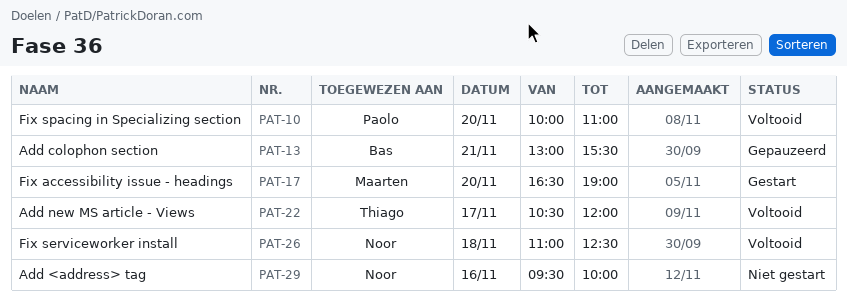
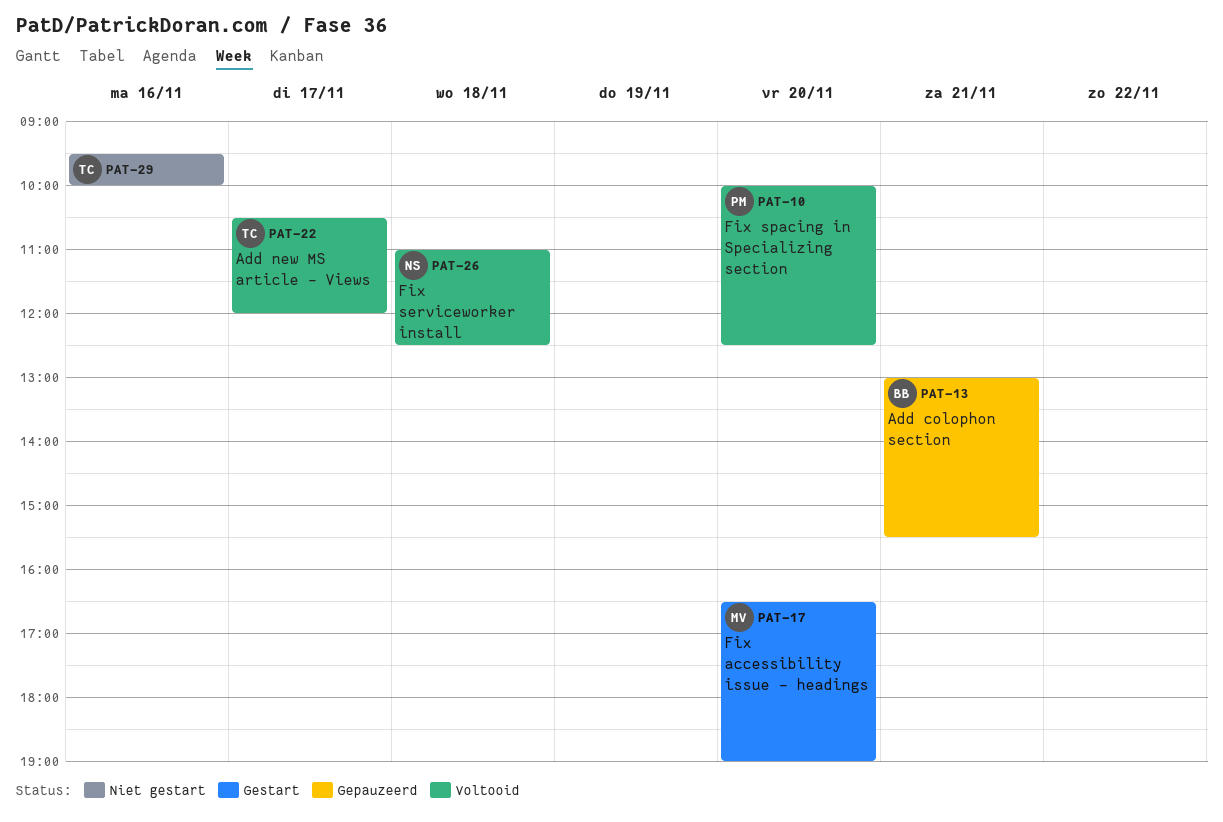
PAT-10, ends: 11:00 -> 12:30
PAT-29, owner: Noor -> Thiago

